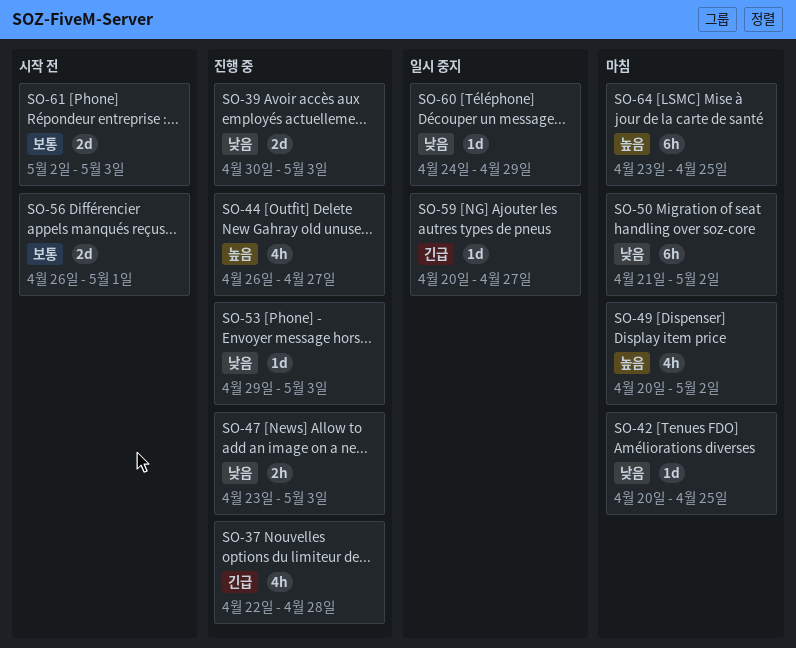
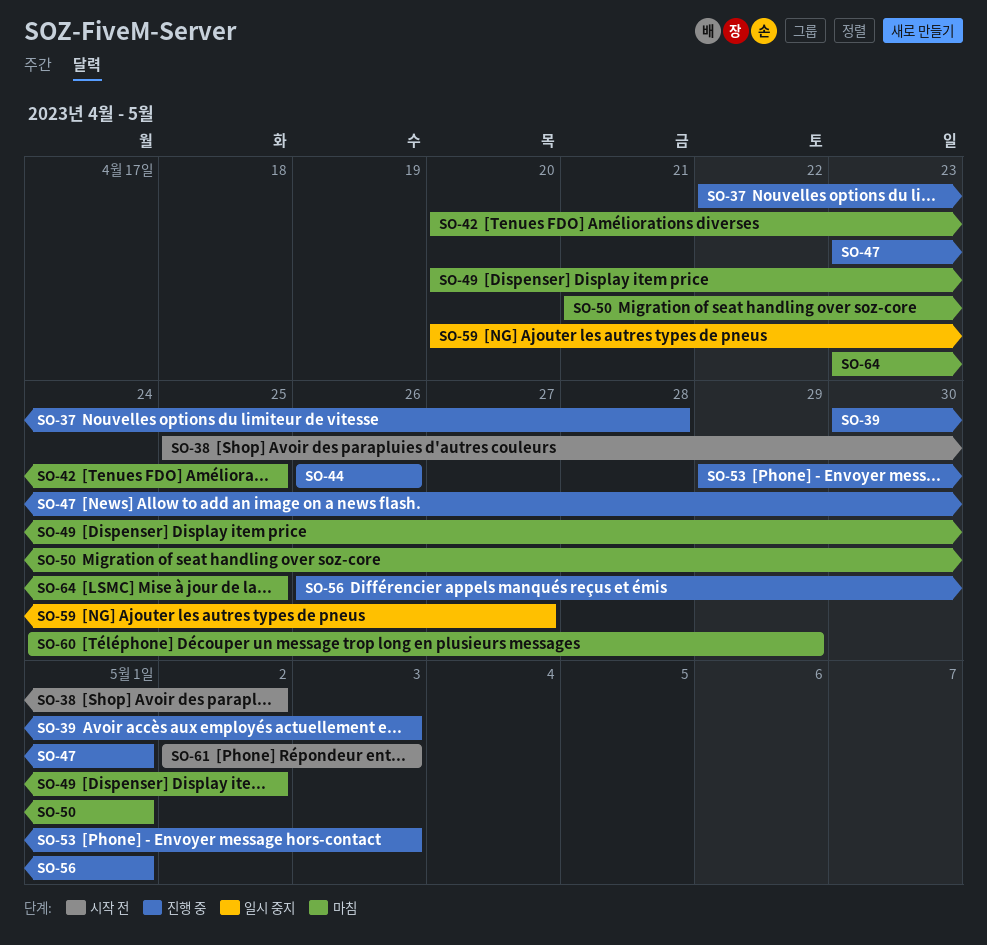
SO-38: none -> present
SO-44, due: Apr 27 -> Apr 26
SO-47, due: May 3 -> May 1
SO-50, due: May 2 -> May 1
SO-56, status: 시작 전 -> 진행 중
SO-60, status: 일시 중지 -> 마침

